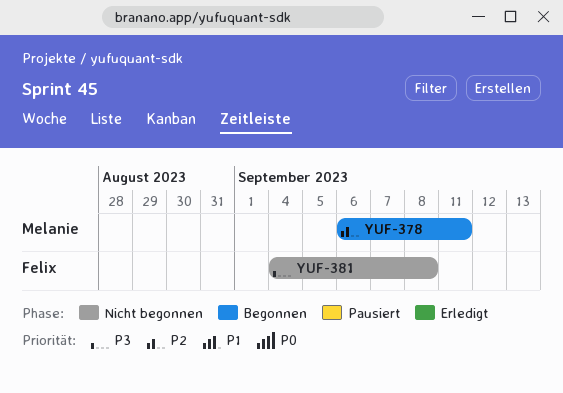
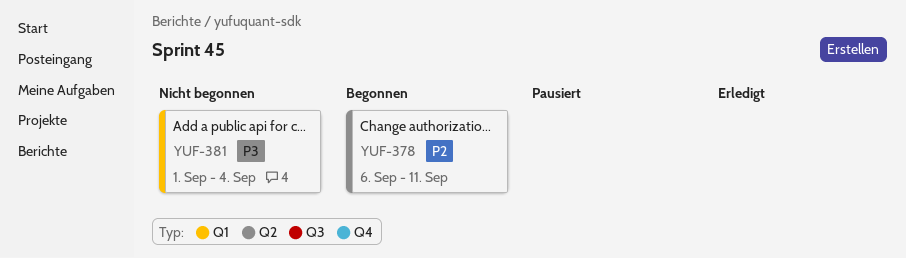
YUF-381, start: Sep 4 -> Sep 1
YUF-381, due: Sep 8 -> Sep 4

